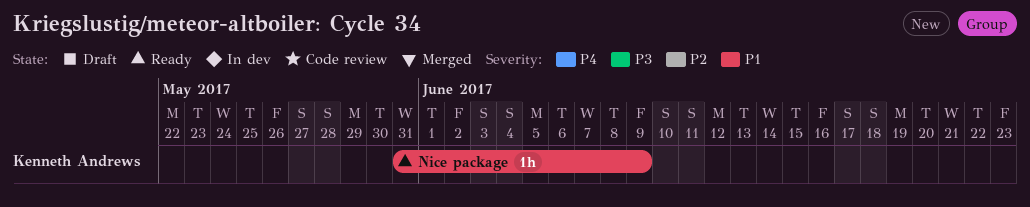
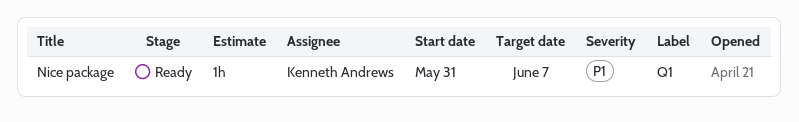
Nice package, due: Jun 9 -> Jun 7

